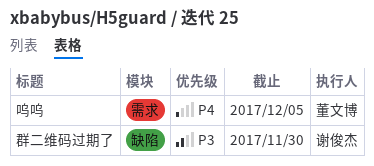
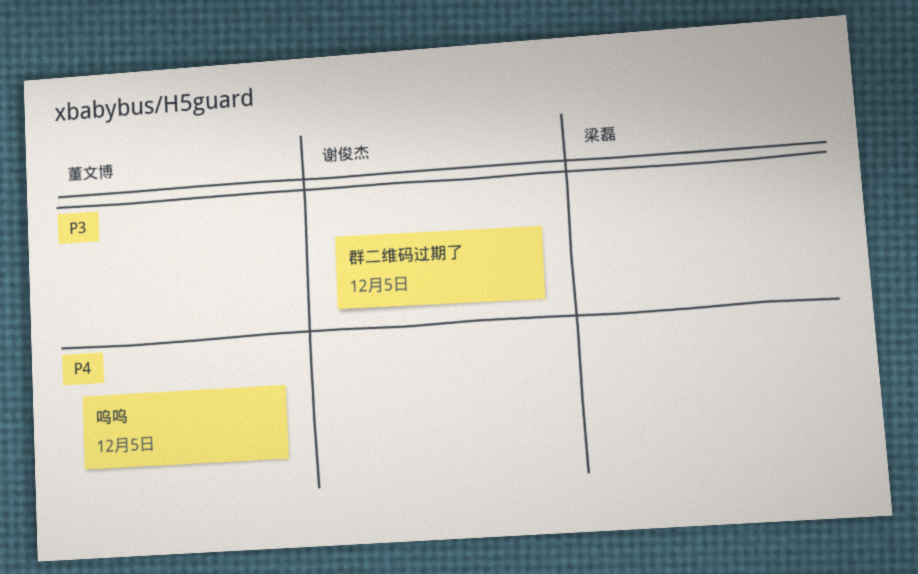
群二维码过期了, due: Nov 30 -> Dec 5

